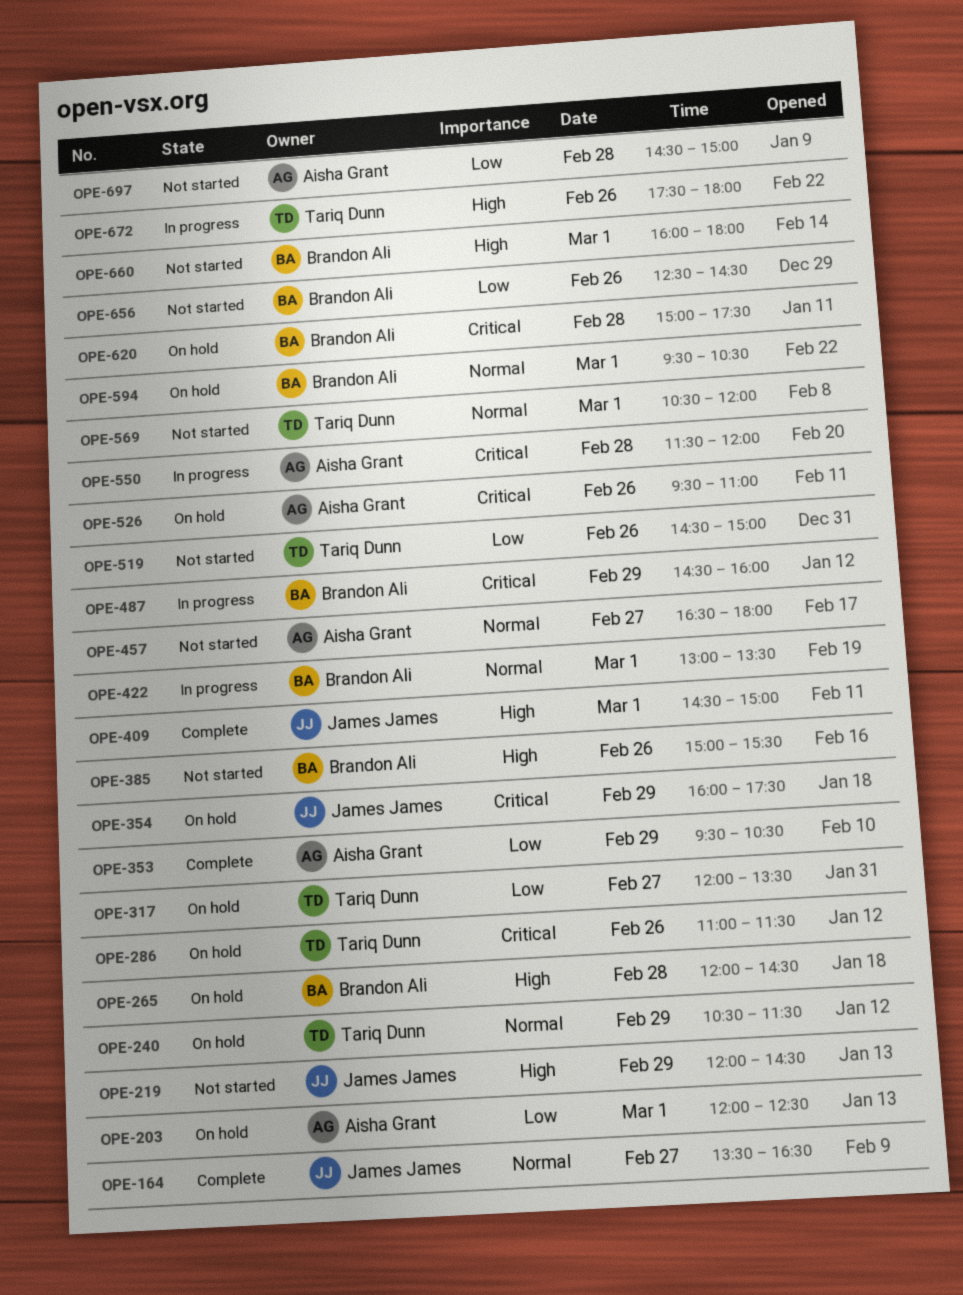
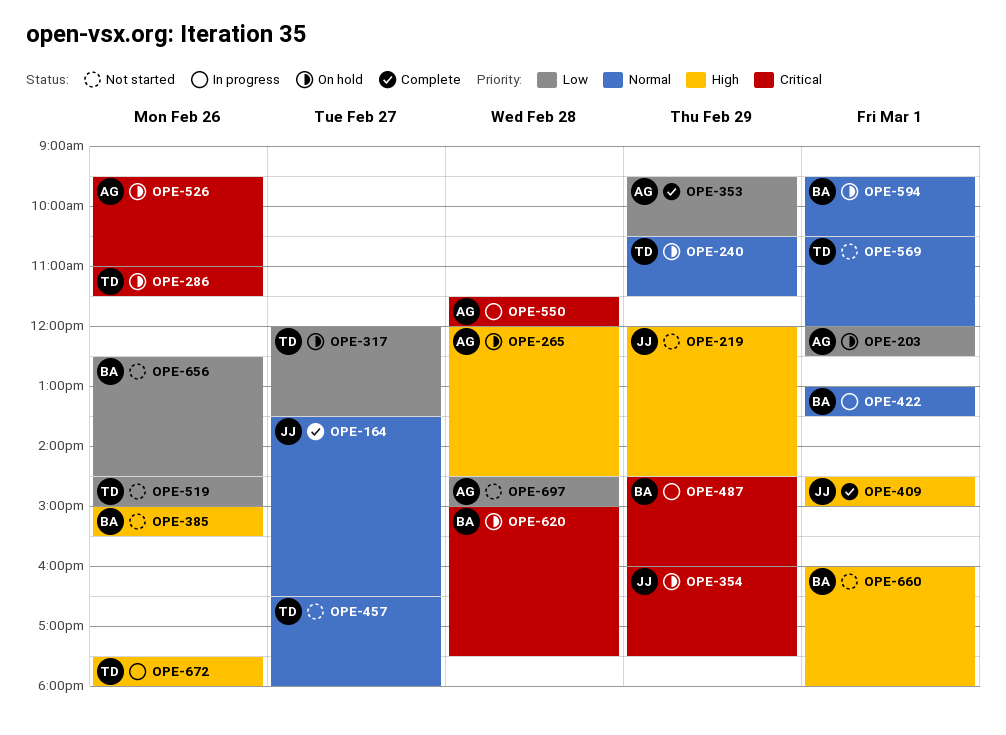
OPE-265, owner: Brandon Ali -> Aisha Grant
OPE-457, owner: Aisha Grant -> Tariq Dunn

